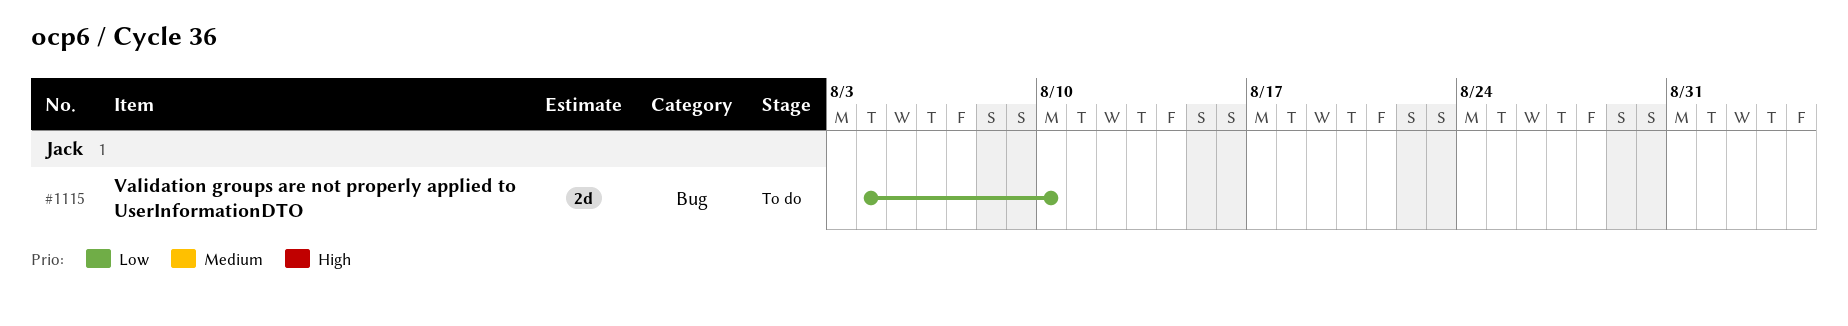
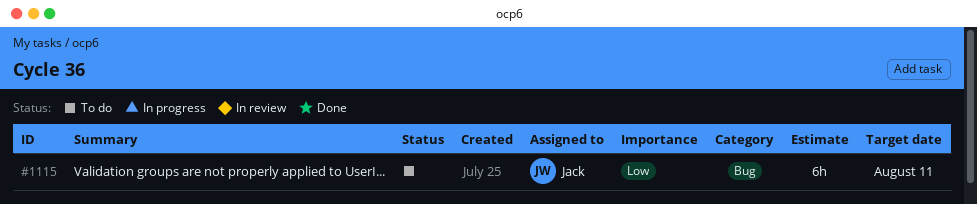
#1115, estimate: 2d -> 6h
#1115, due: Aug 10 -> Aug 11

